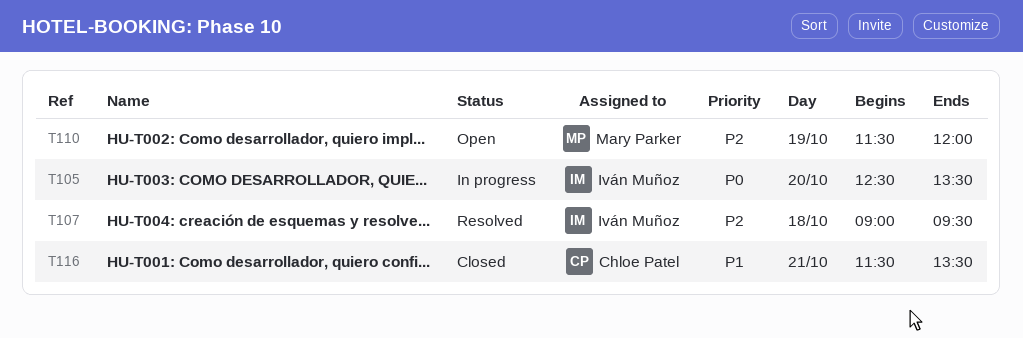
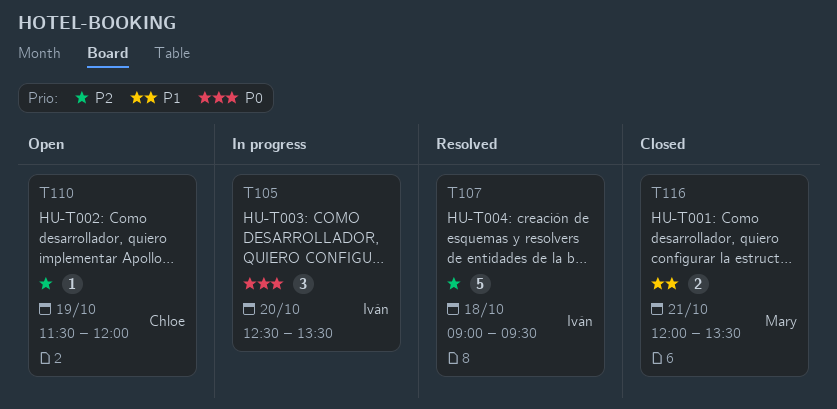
T110, owner: Mary Parker -> Chloe Patel
T116, owner: Chloe Patel -> Mary Parker
T116, begins: 11:30 -> 12:00

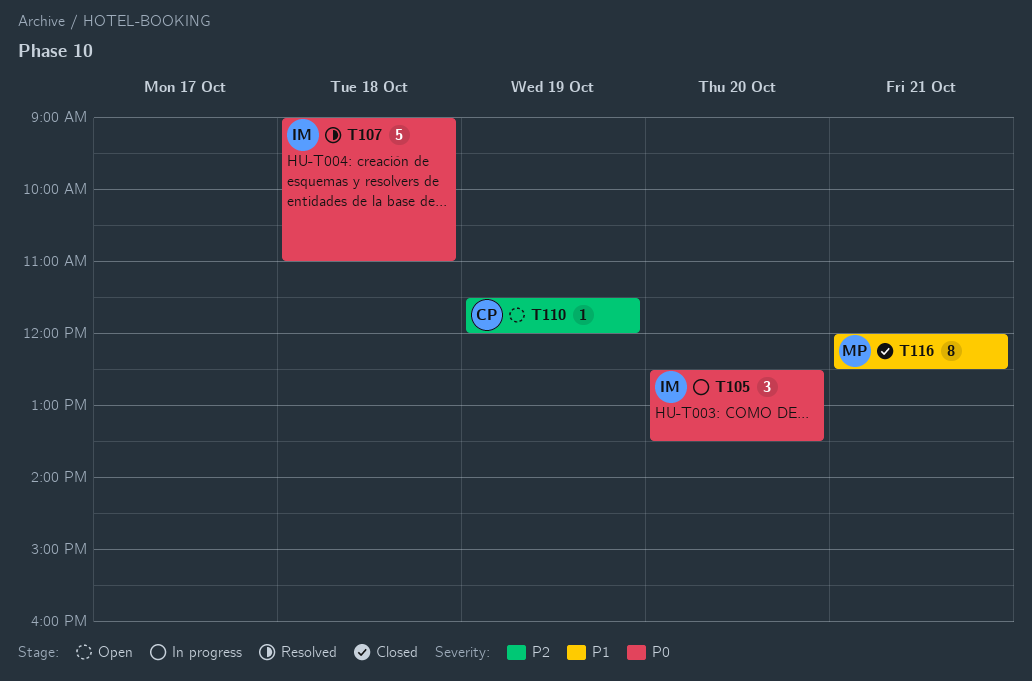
T107, priority: P2 -> P0
T107, ends: 09:30 -> 11:00
T116, estimate: 2 -> 8
T116, ends: 13:30 -> 12:30

